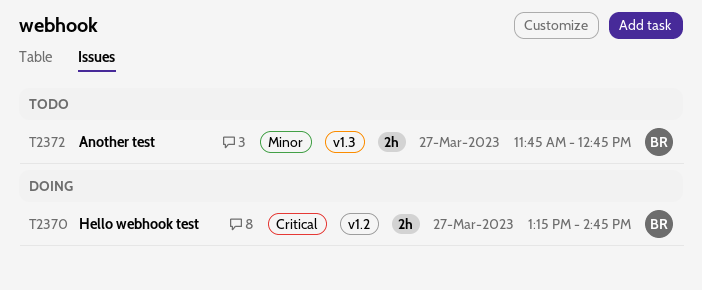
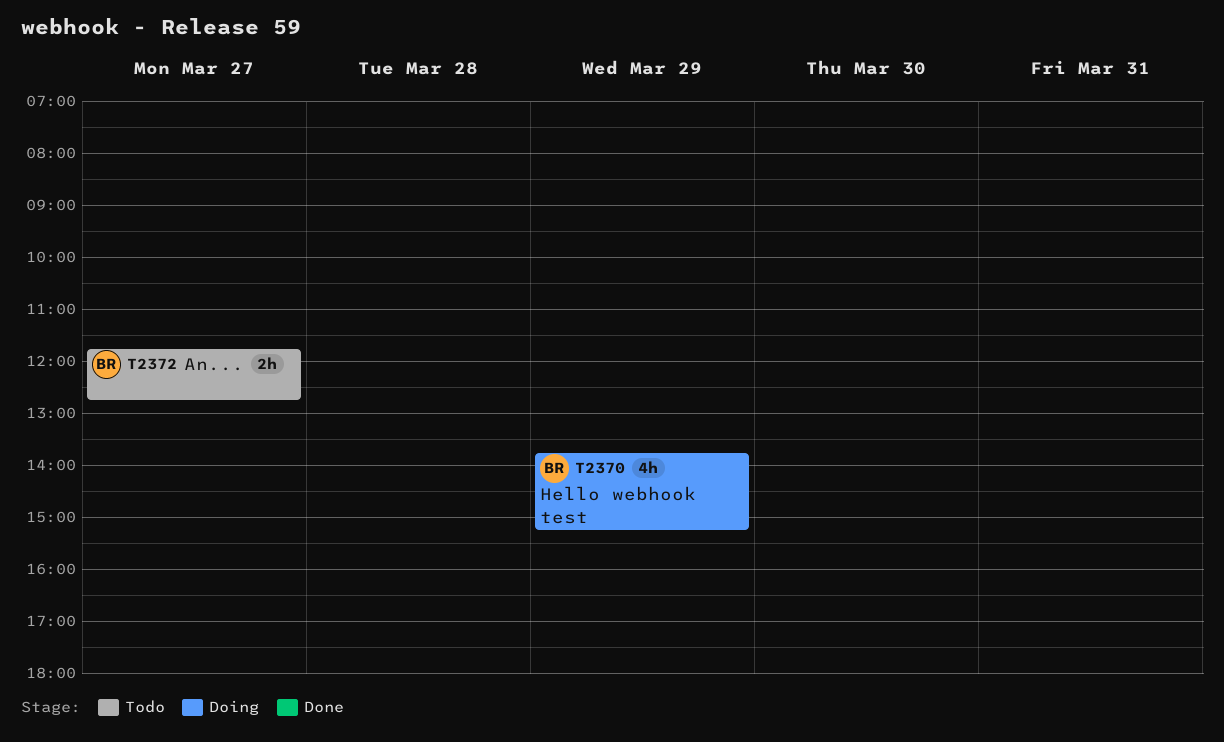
T2370, estimate: 2h -> 4h
T2370, day: Mar 27 -> Mar 29
T2370, begins: 13:15 -> 13:45
T2370, ends: 14:45 -> 15:15

